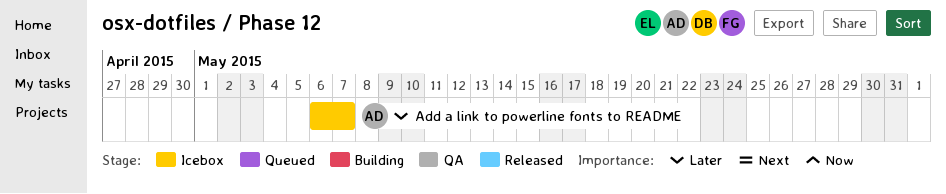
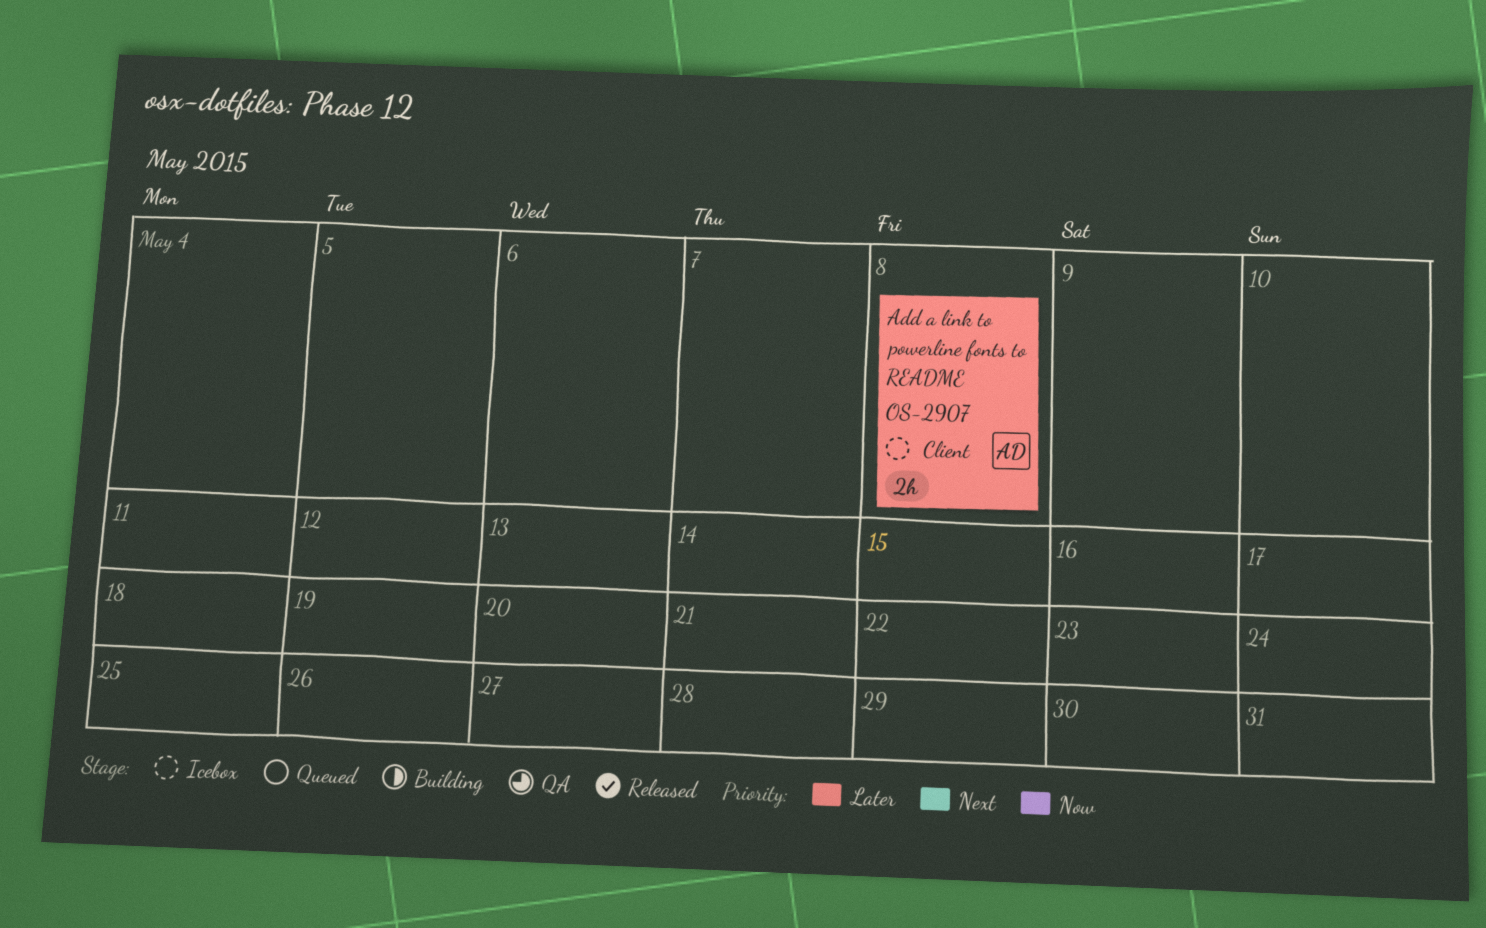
Add a link to powerline fonts to README, due: May 7 -> May 8

